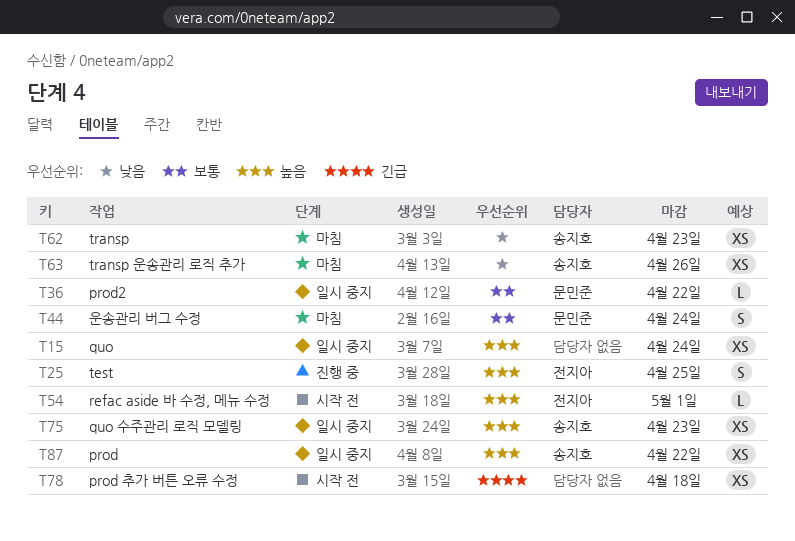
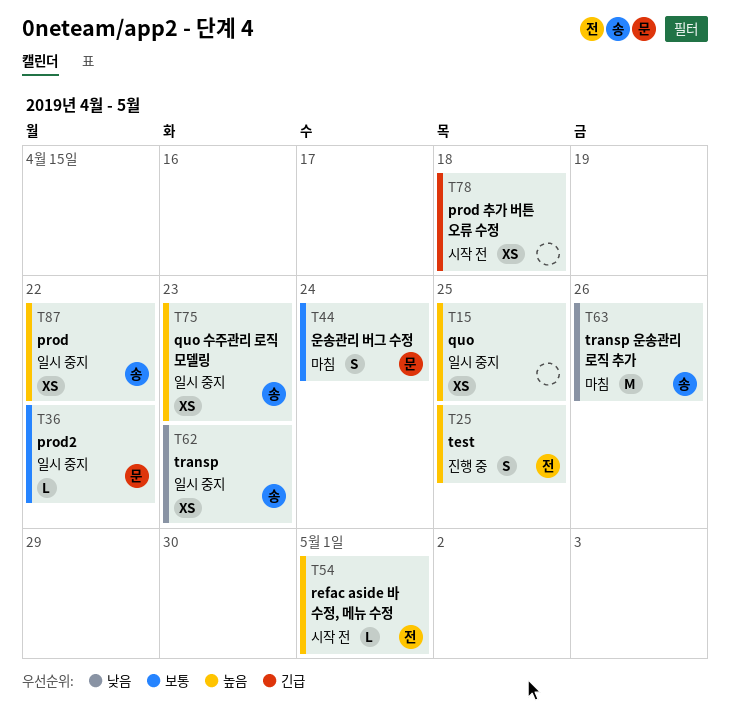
T15, due: Apr 24 -> Apr 25
T62, status: 마침 -> 일시 중지
T63, estimate: XS -> M

